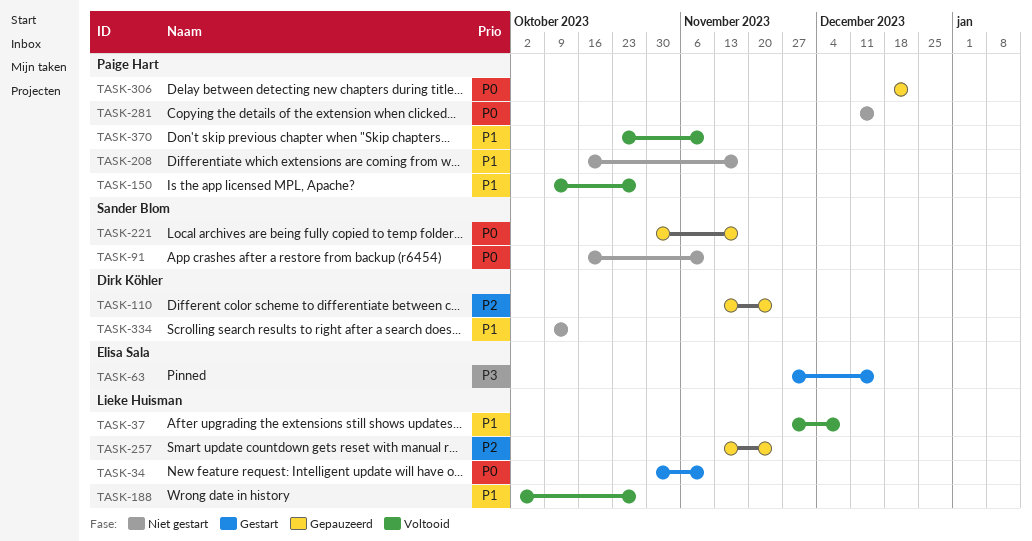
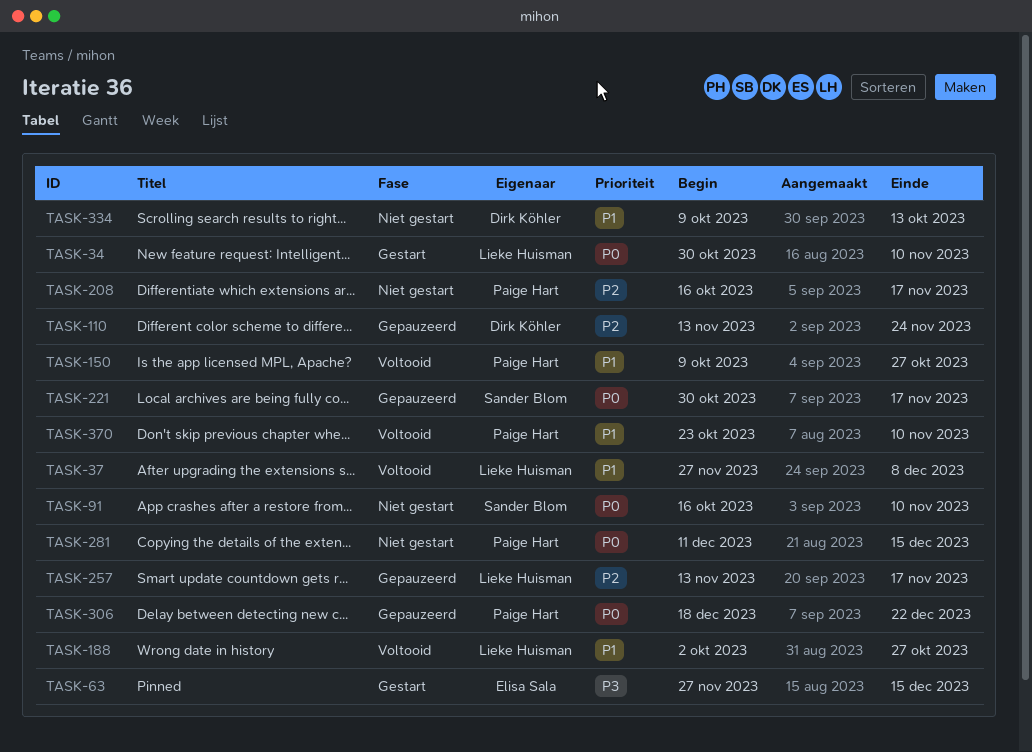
TASK-208, priority: P1 -> P2
TASK-257, due: Nov 24 -> Nov 17

